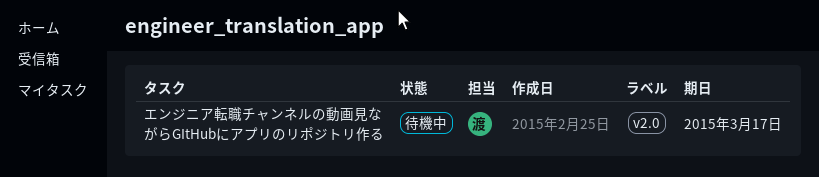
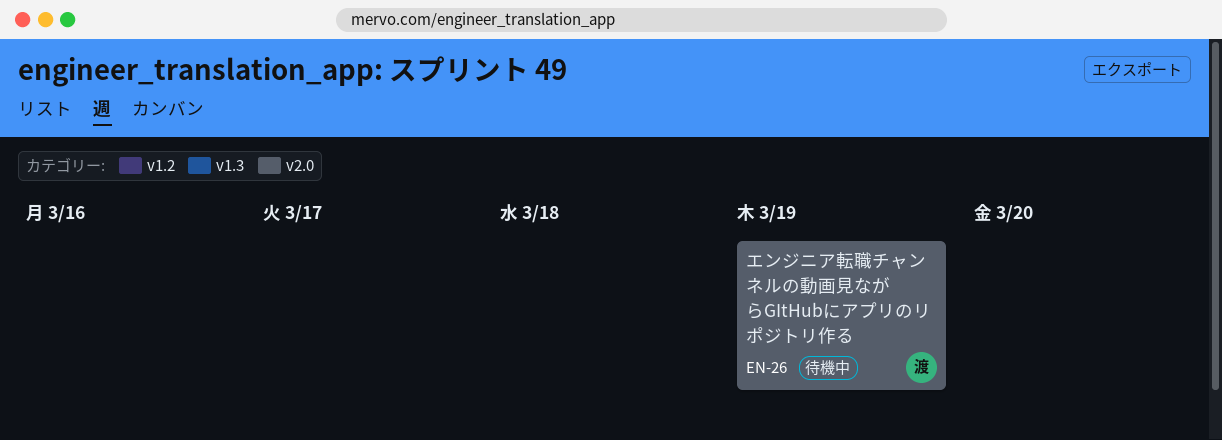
エンジニア転職チャンネルの動画見ながらGItHubにアプリのリポジトリ作る, due: Mar 17 -> Mar 19

